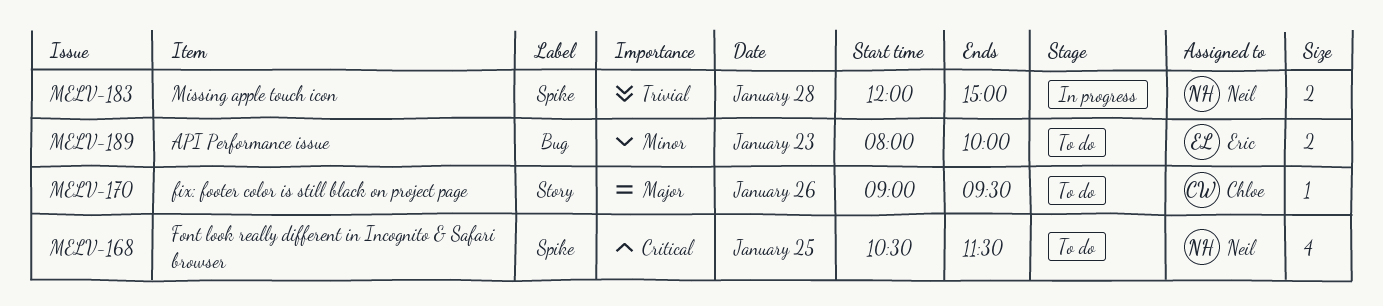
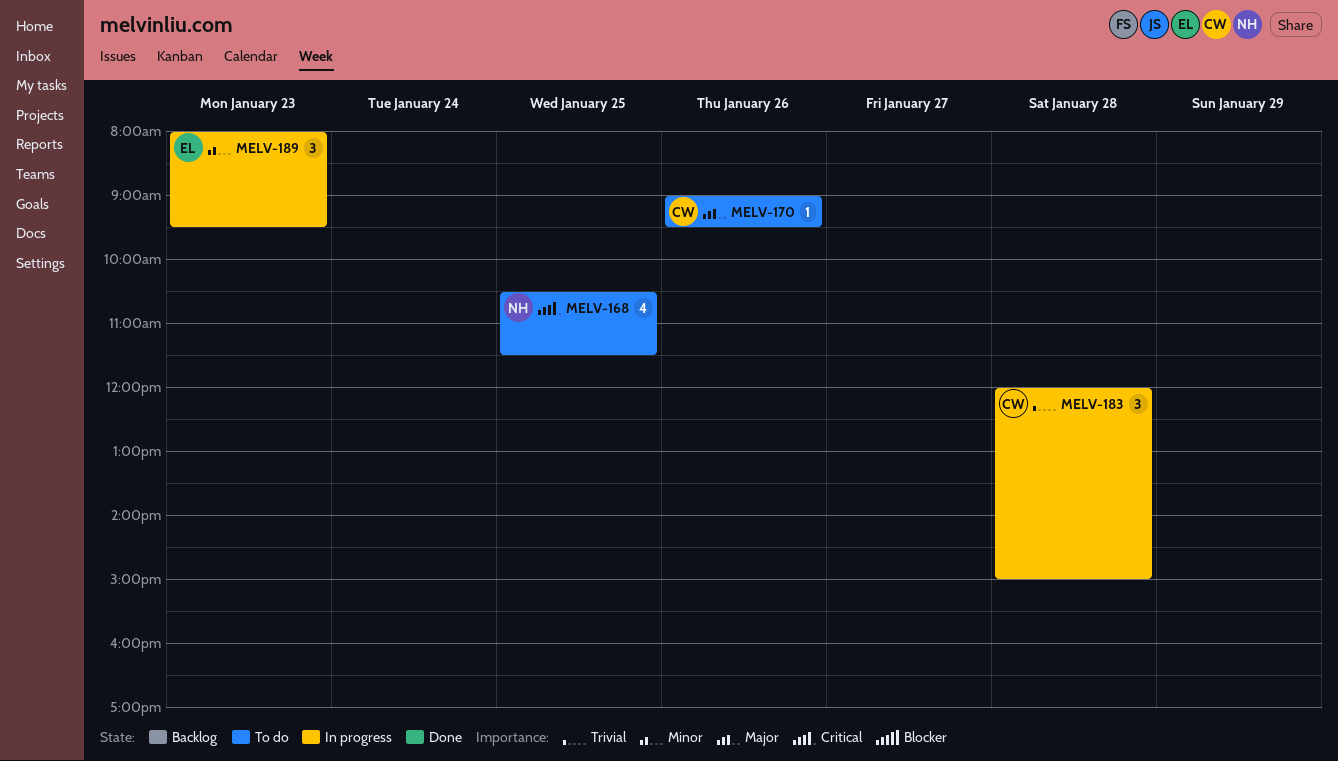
MELV-183, owner: Neil -> Chloe
MELV-183, estimate: 2 -> 3
MELV-189, status: To do -> In progress
MELV-189, estimate: 2 -> 3
MELV-189, ends: 10:00 -> 09:30

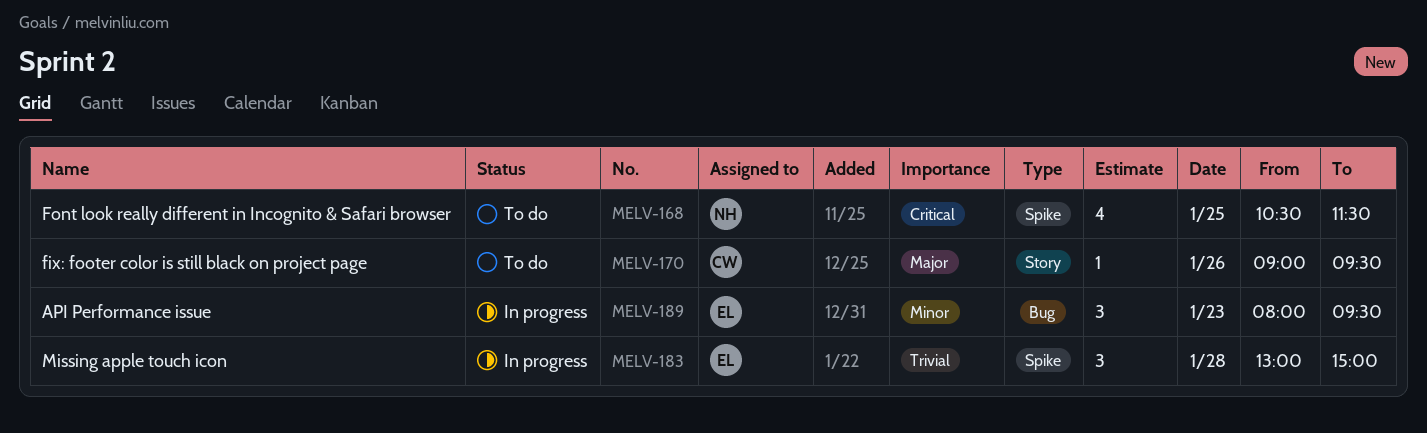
MELV-183, owner: CW -> EL
MELV-183, begins: 12:00 -> 13:00

